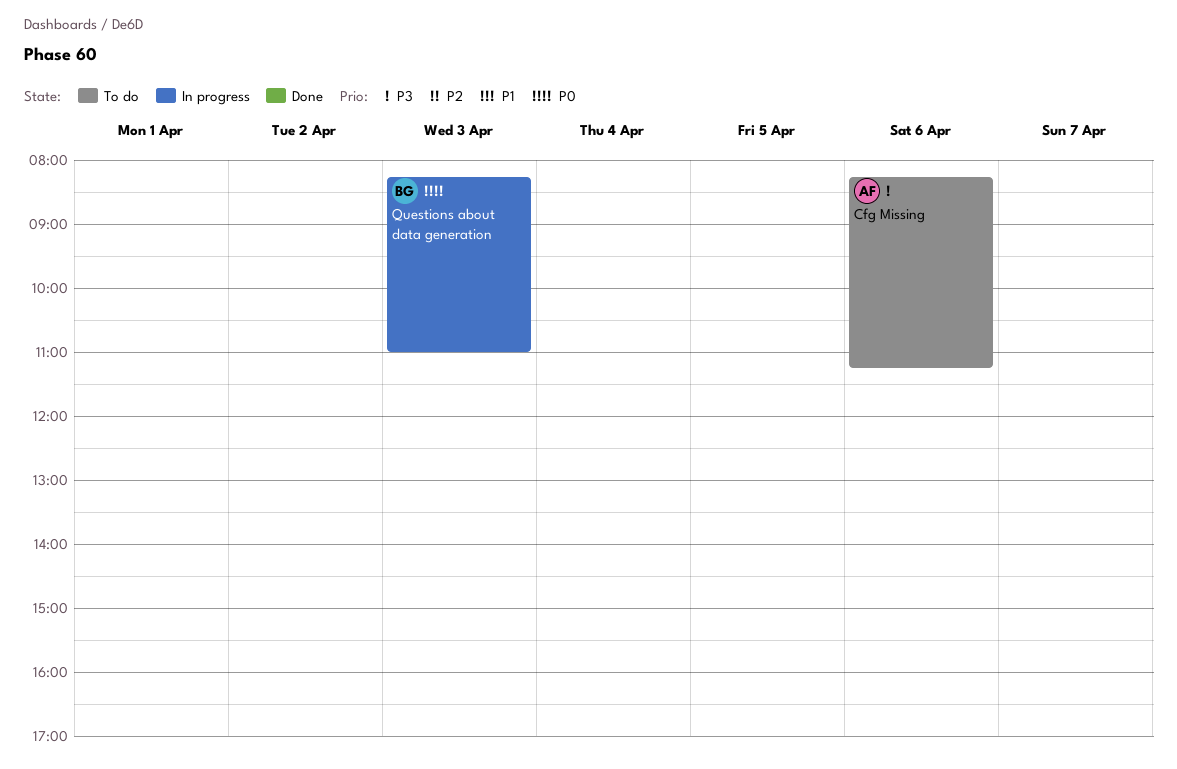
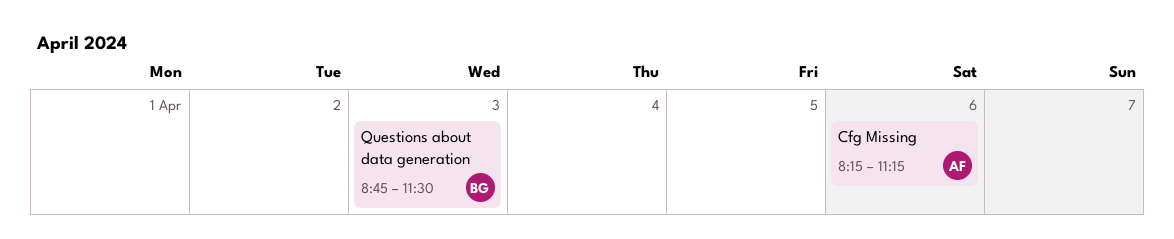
Questions about data generation, begins: 08:15 -> 08:45
Questions about data generation, ends: 11:00 -> 11:30

